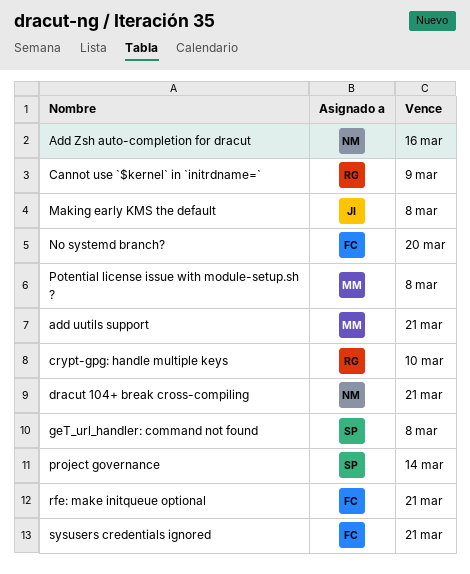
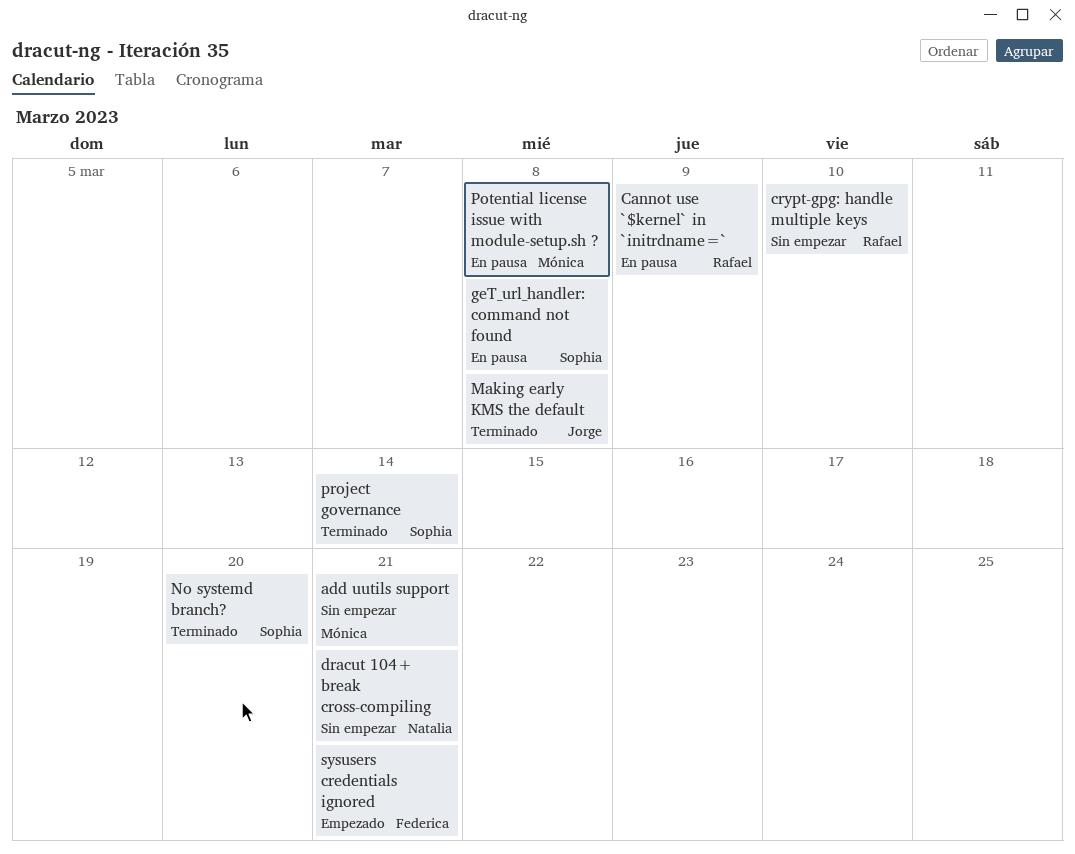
Add Zsh auto-completion for dracut: present -> none
No systemd branch?, owner: Federica -> Sophia
rfe: make initqueue optional: present -> none

